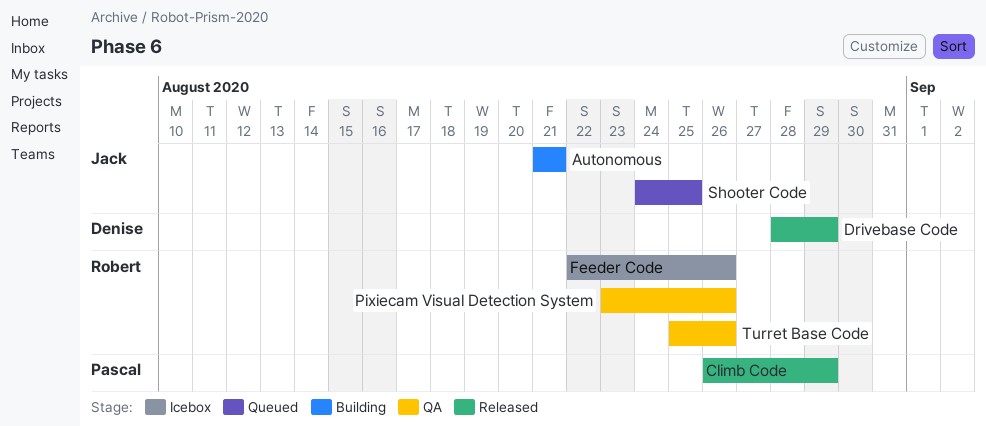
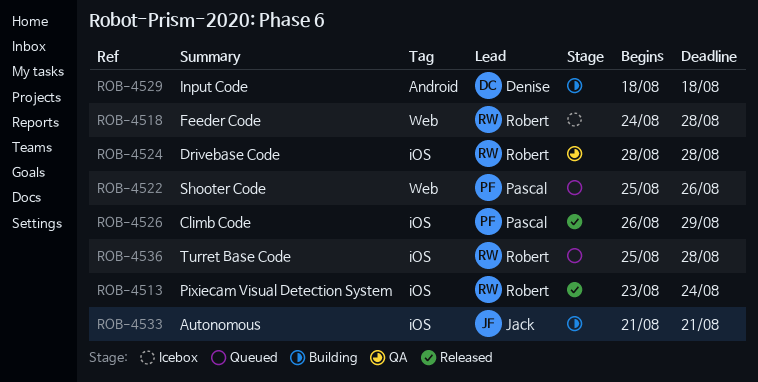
Drivebase Code, status: Released -> QA
Drivebase Code, owner: Denise -> Robert
Drivebase Code, due: Aug 29 -> Aug 28
Feeder Code, start: Aug 22 -> Aug 24
Feeder Code, due: Aug 26 -> Aug 28
Input Code: none -> present
Pixiecam Visual Detection System, status: QA -> Released
Pixiecam Visual Detection System, due: Aug 26 -> Aug 24
Shooter Code, owner: Jack -> Pascal
Shooter Code, start: Aug 24 -> Aug 25
Shooter Code, due: Aug 25 -> Aug 26
Turret Base Code, status: QA -> Queued
Turret Base Code, due: Aug 26 -> Aug 28

